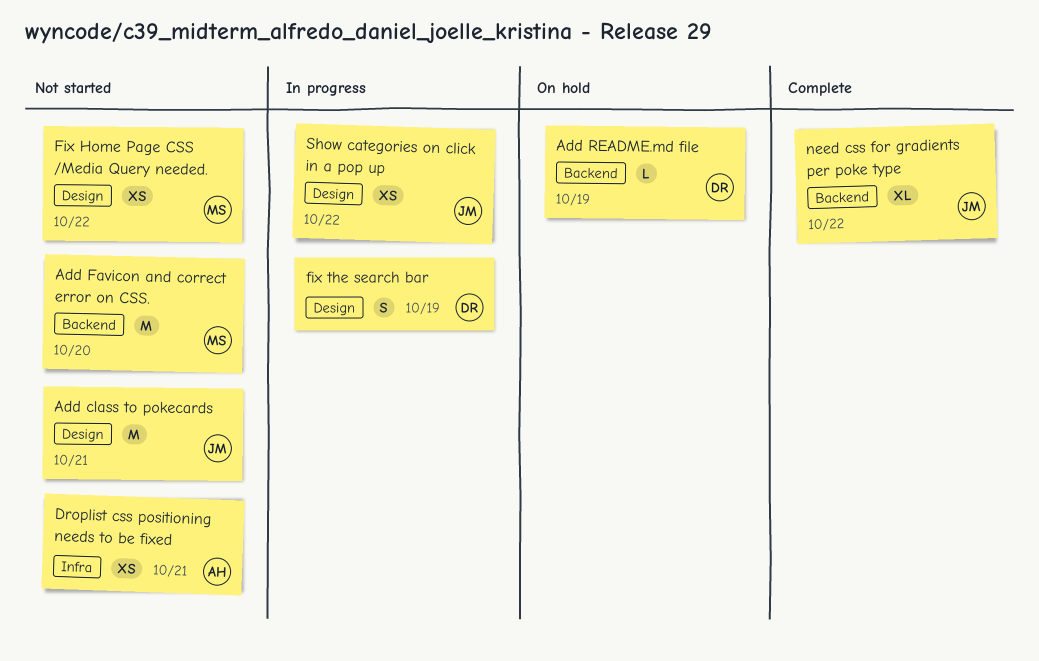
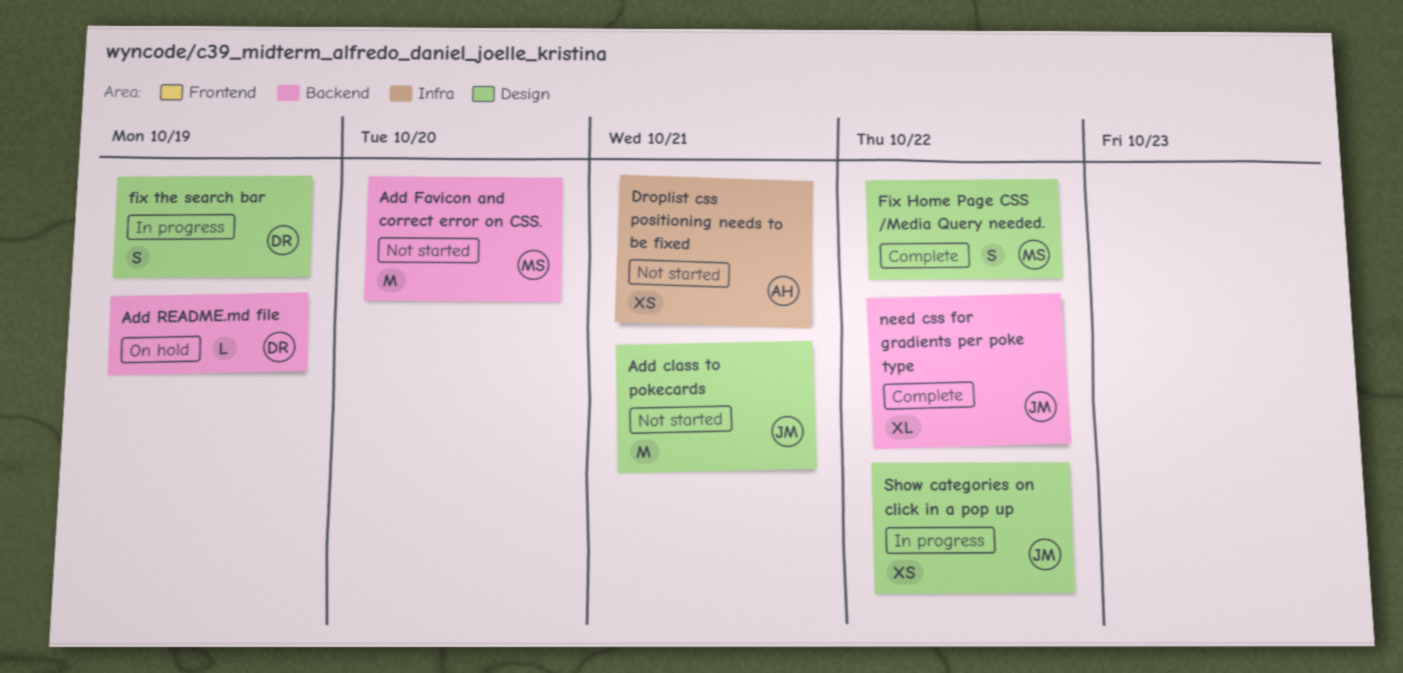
Fix Home Page CSS /Media Query needed., status: Not started -> Complete
Fix Home Page CSS /Media Query needed., estimate: XS -> S

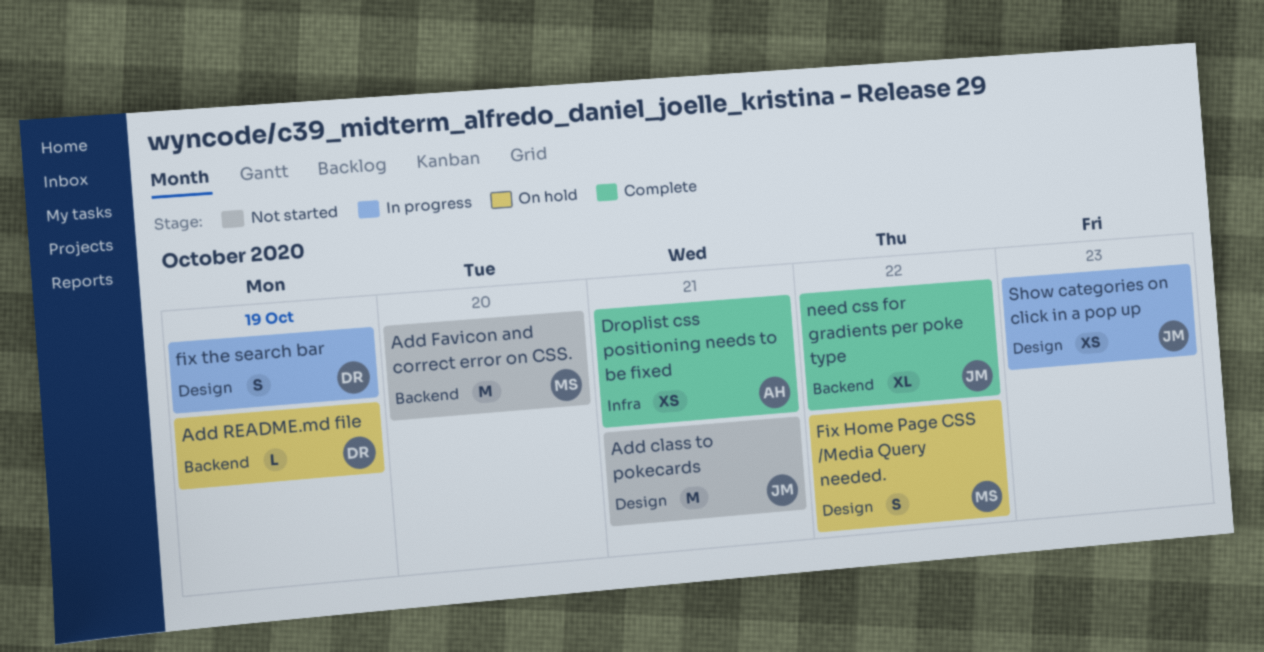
Droplist css positioning needs to be fixed, status: Not started -> Complete
Fix Home Page CSS /Media Query needed., status: Complete -> On hold
Show categories on click in a pop up, due: Oct 22 -> Oct 23

